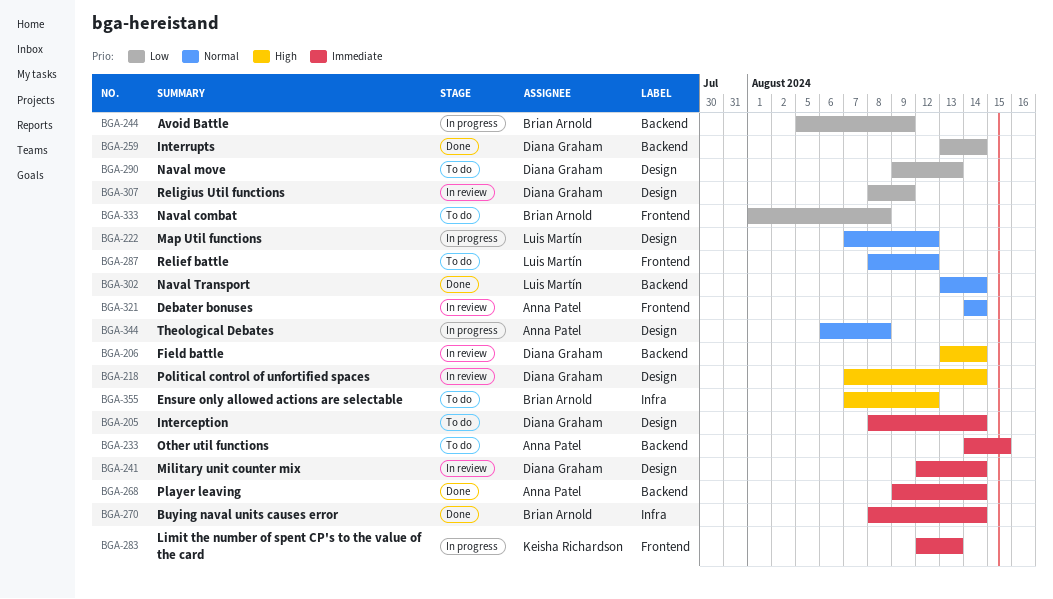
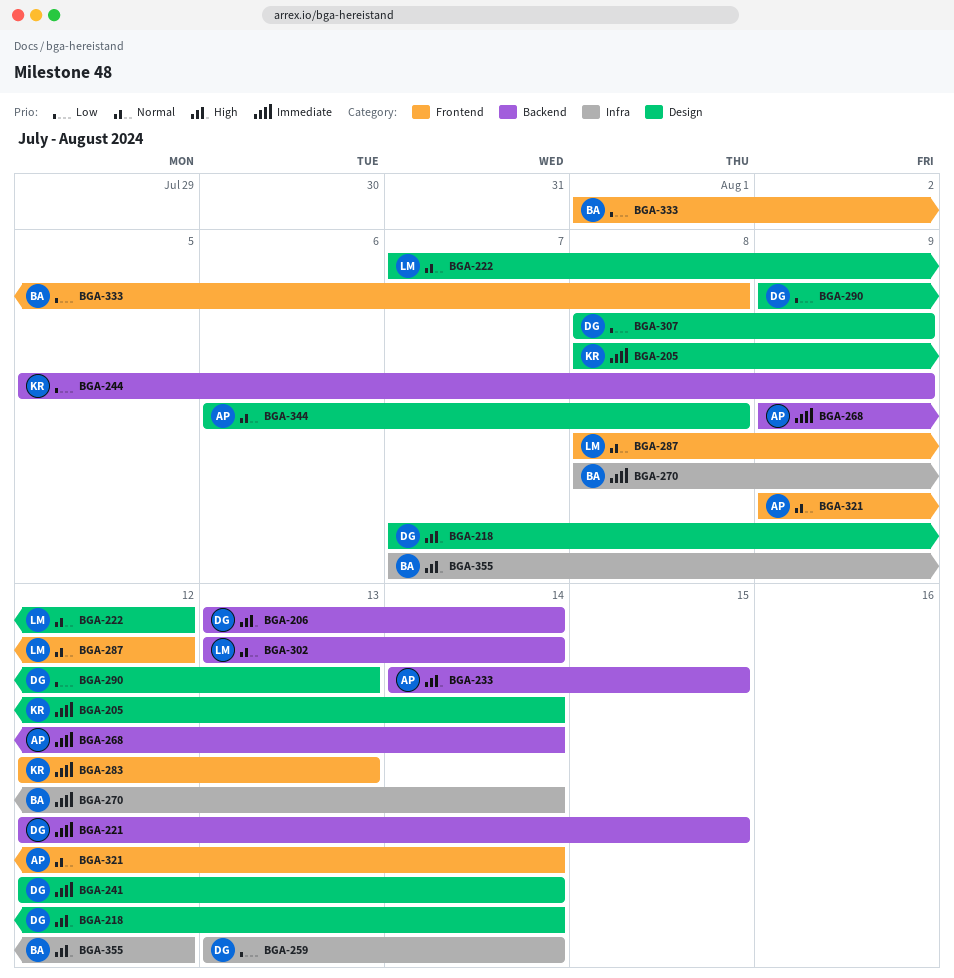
BGA-205, owner: Diana Graham -> Keisha Richardson
BGA-221: none -> present
BGA-233, priority: Immediate -> High
BGA-244, owner: Brian Arnold -> Keisha Richardson
BGA-259, label: Backend -> Infra
BGA-321, start: Aug 14 -> Aug 9

